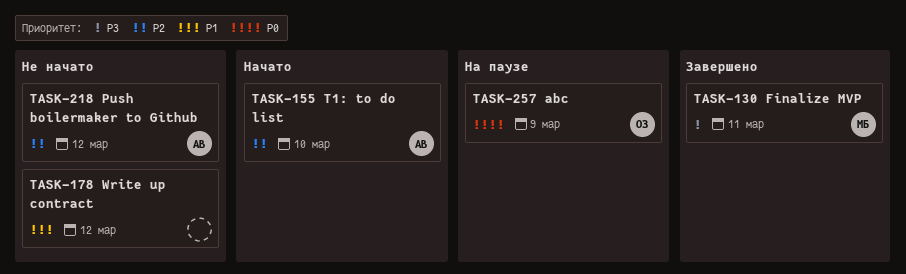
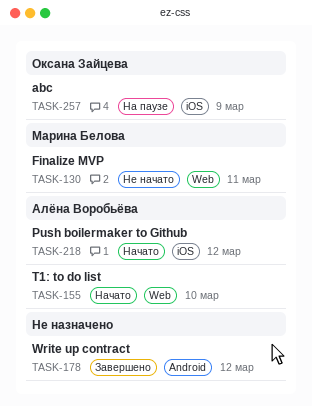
TASK-130, status: Завершено -> Не начато
TASK-178, status: Не начато -> Завершено
TASK-218, status: Не начато -> Начато

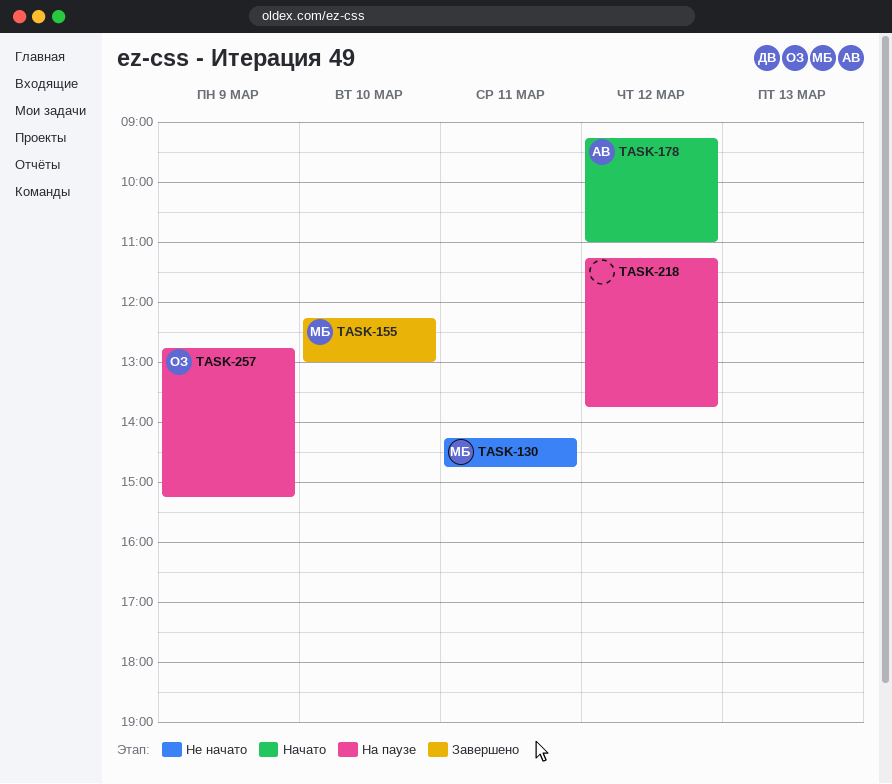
TASK-155, status: Начато -> Завершено
TASK-155, owner: Алёна Воробьёва -> Марина Белова
TASK-178, status: Завершено -> Начато
TASK-178, owner: none -> Алёна Воробьёва
TASK-218, status: Начато -> На паузе
TASK-218, owner: Алёна Воробьёва -> none

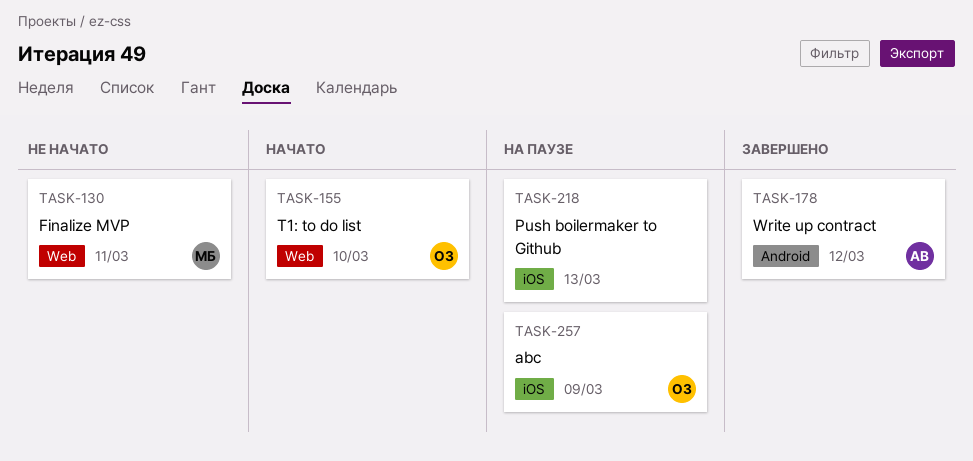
TASK-155, status: Завершено -> Начато
TASK-155, owner: МБ -> ОЗ
TASK-178, status: Начато -> Завершено
TASK-218, day: Mar 12 -> Mar 13

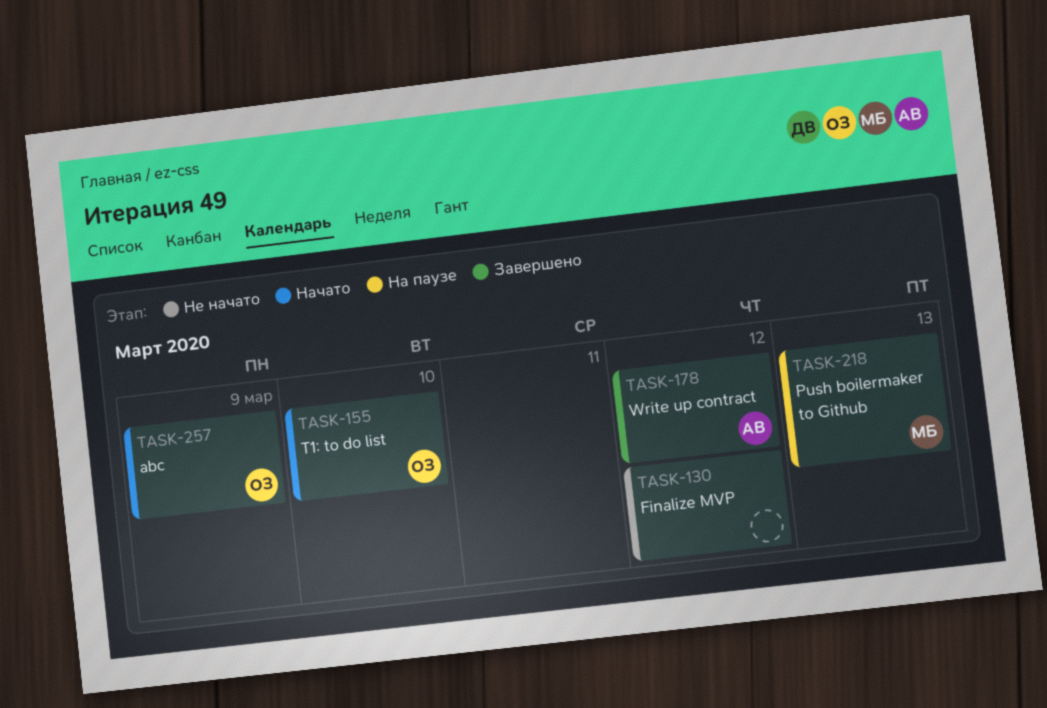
TASK-130, owner: МБ -> none
TASK-130, day: Mar 11 -> Mar 12
TASK-218, owner: none -> МБ
TASK-257, status: На паузе -> Начато

